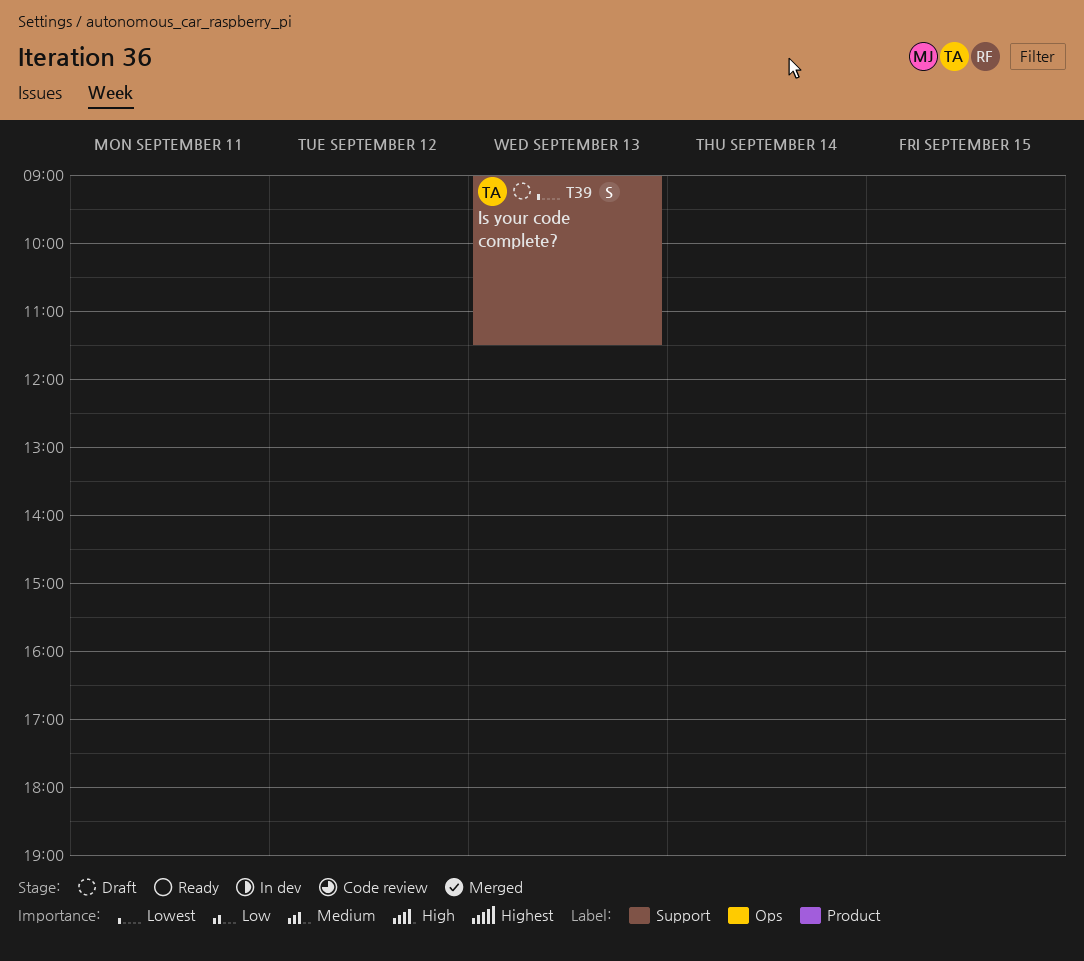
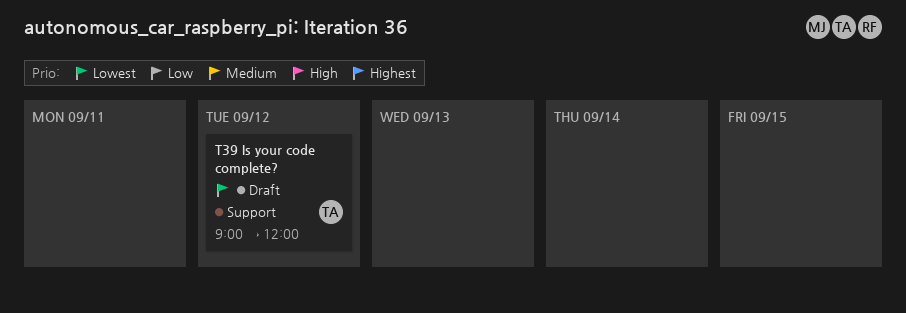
T39, day: Sep 13 -> Sep 12
T39, ends: 11:30 -> 12:00

